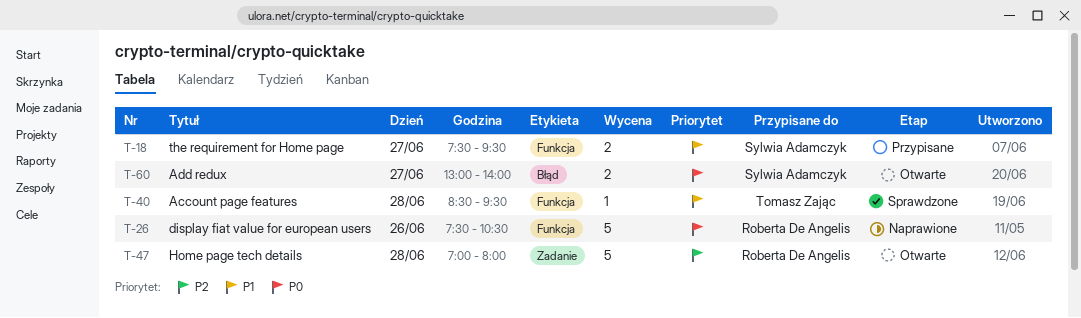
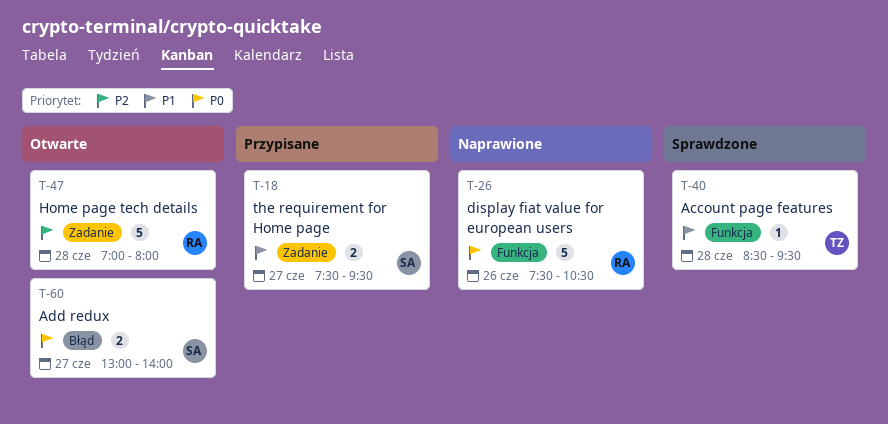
T-18, label: Funkcja -> Zadanie

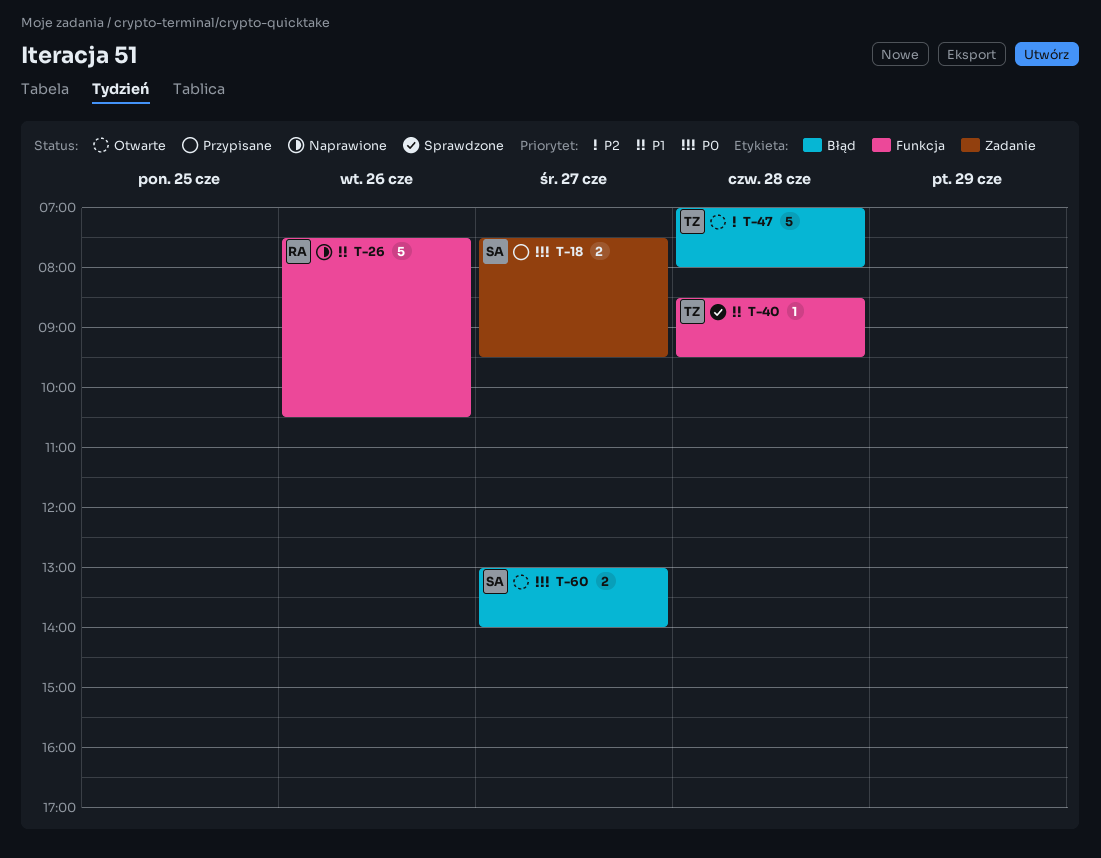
T-18, priority: P1 -> P0
T-26, priority: P0 -> P1
T-47, owner: RA -> TZ
T-47, label: Zadanie -> Błąd

